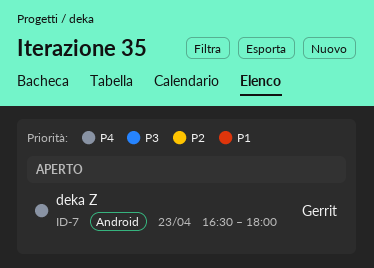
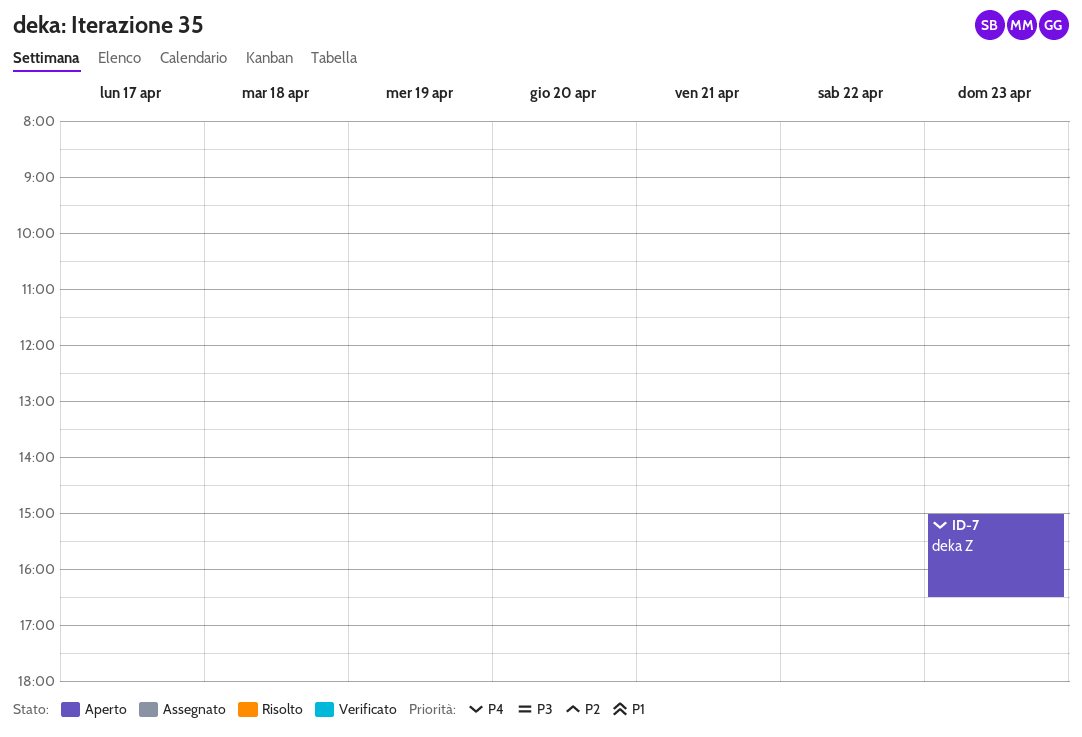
ID-7, begins: 16:30 -> 15:00
ID-7, ends: 18:00 -> 16:30

